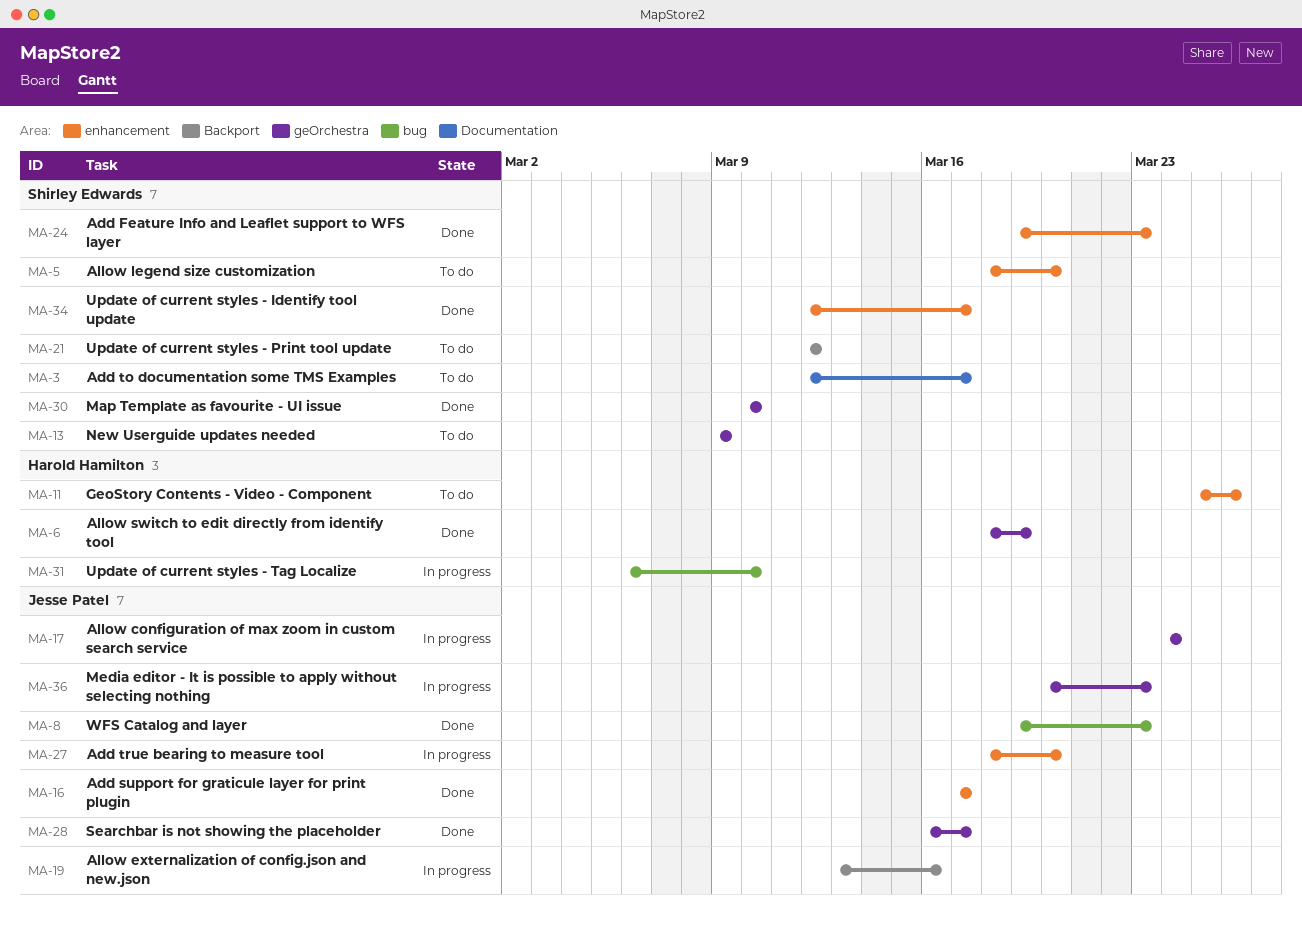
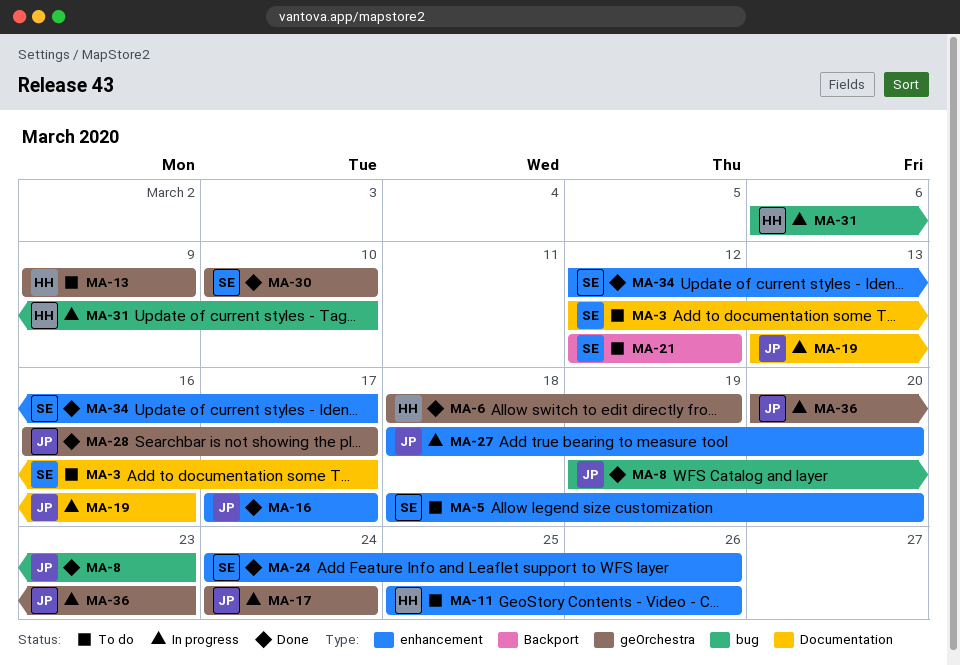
MA-13, owner: Shirley Edwards -> Harold Hamilton
MA-19, label: Backport -> Documentation
MA-24, start: Mar 19 -> Mar 24
MA-24, due: Mar 23 -> Mar 26

